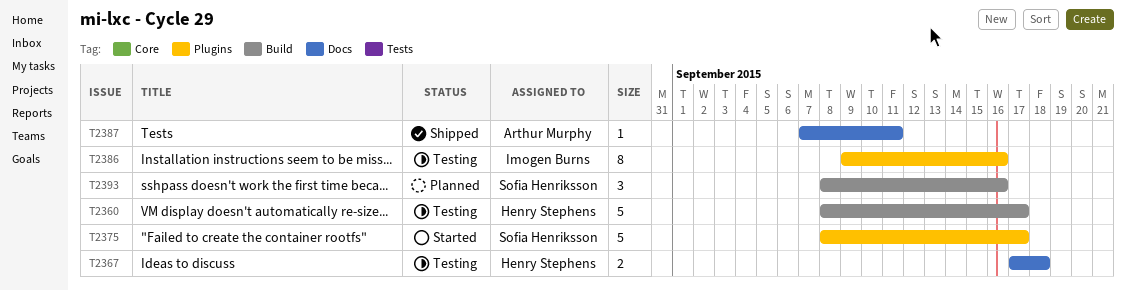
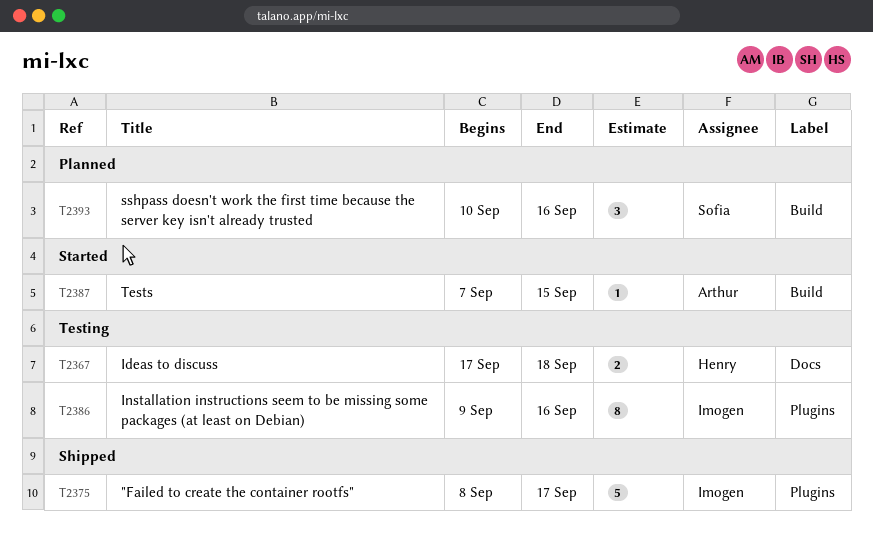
T2360: present -> none
T2375, status: Started -> Shipped
T2375, owner: Sofia Henriksson -> Imogen Burns
T2387, status: Shipped -> Started
T2387, label: Docs -> Build
T2387, due: Sep 11 -> Sep 15
T2393, start: Sep 8 -> Sep 10

